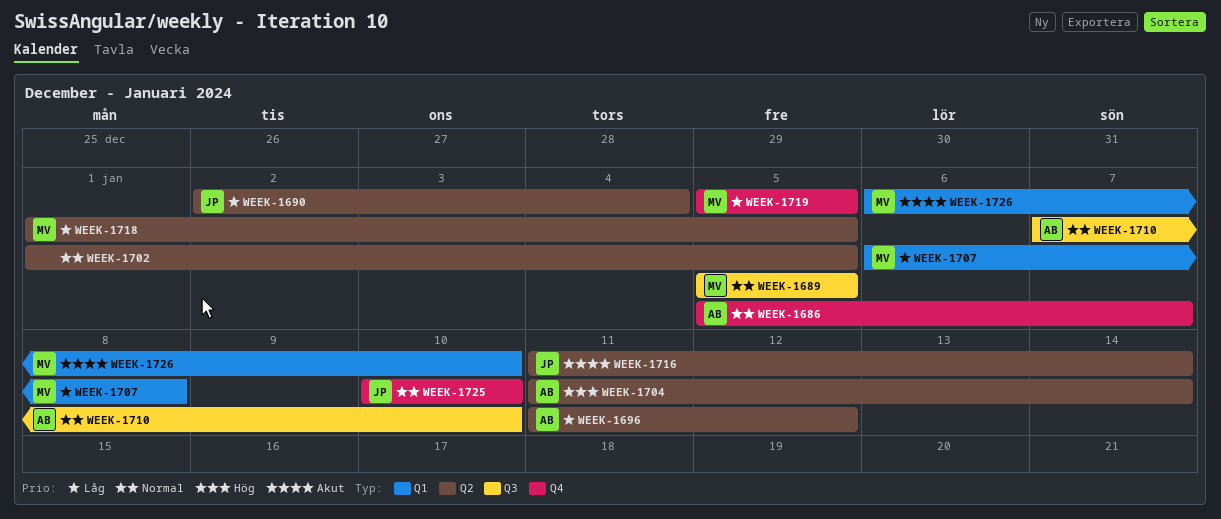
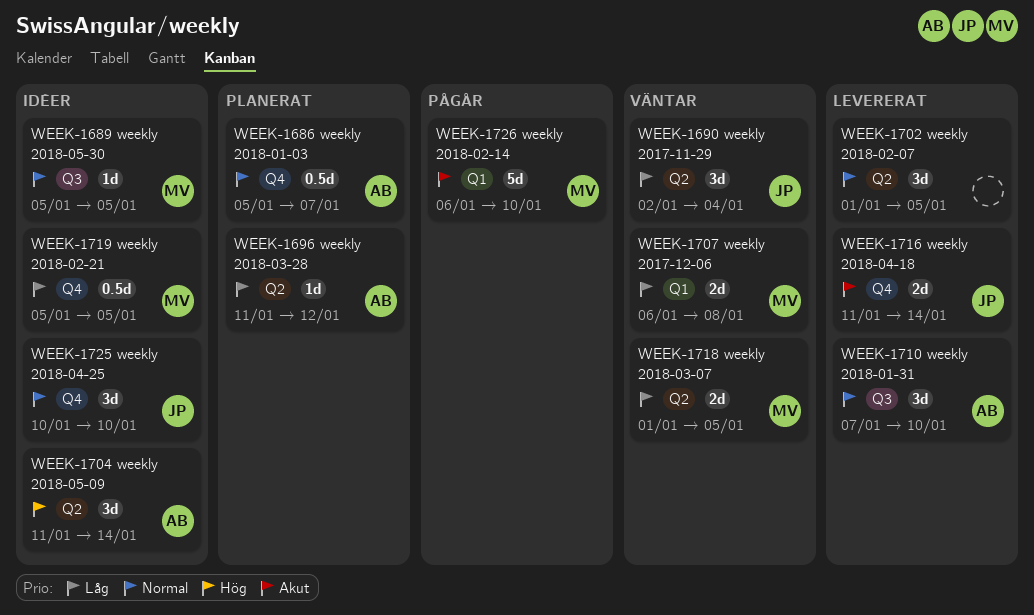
WEEK-1716, label: Q2 -> Q4

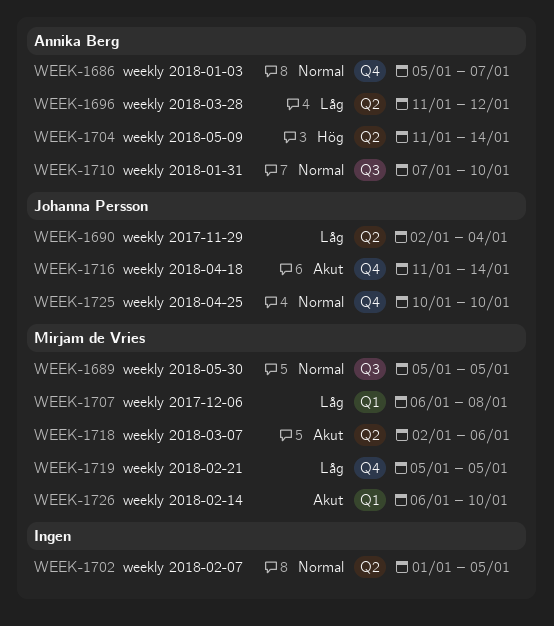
WEEK-1718, priority: Låg -> Akut
WEEK-1718, start: Jan 1 -> Jan 2
WEEK-1718, due: Jan 5 -> Jan 6

